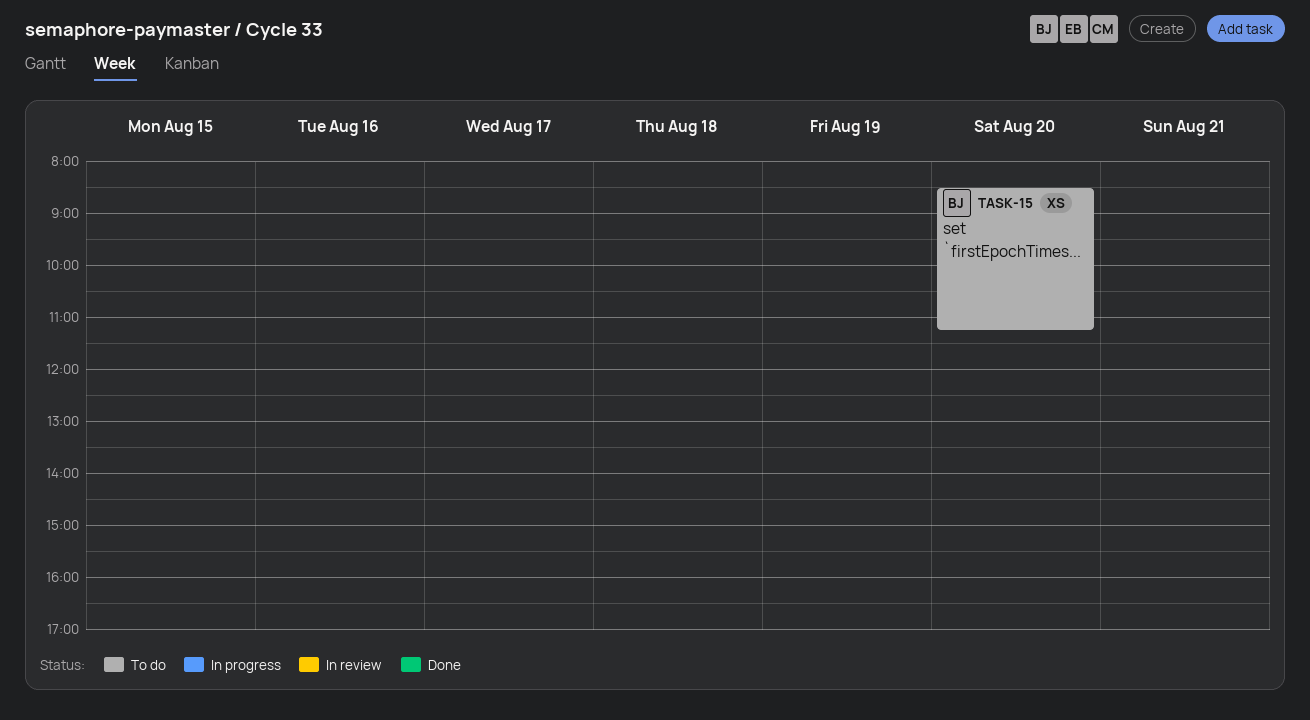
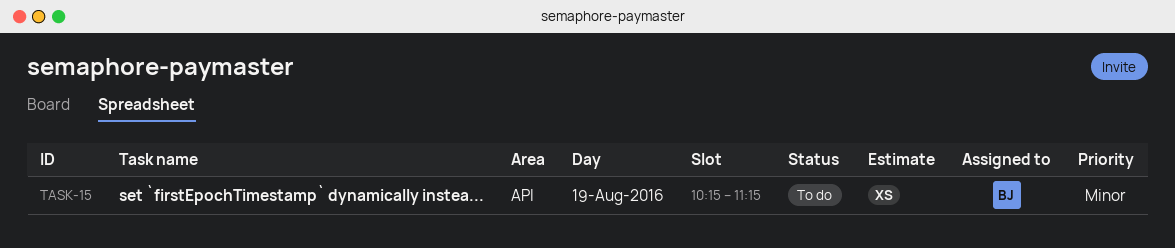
TASK-15, day: Aug 20 -> Aug 19
TASK-15, begins: 08:30 -> 10:15

